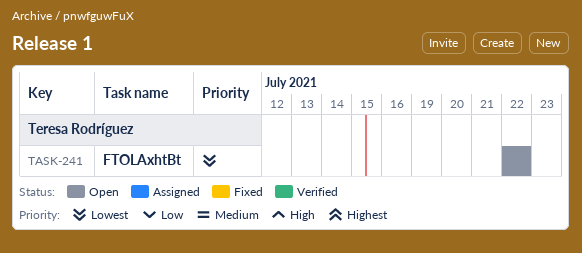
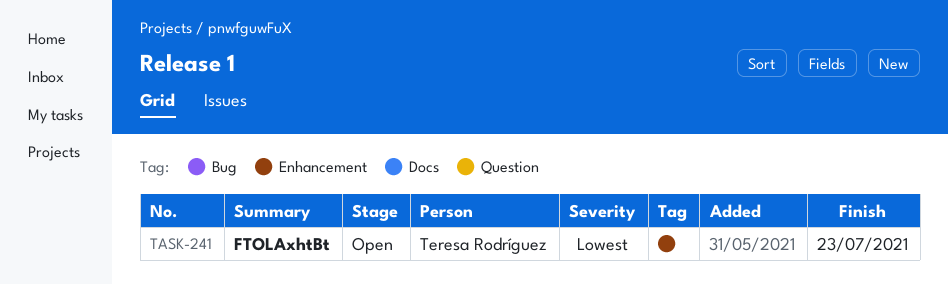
TASK-241, due: Jul 22 -> Jul 23

